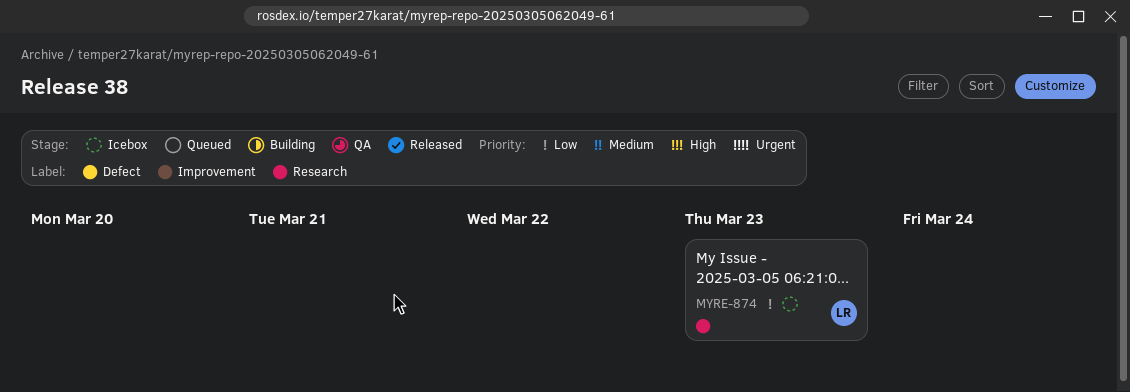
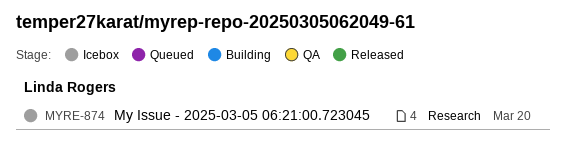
MYRE-874, due: Mar 23 -> Mar 20

